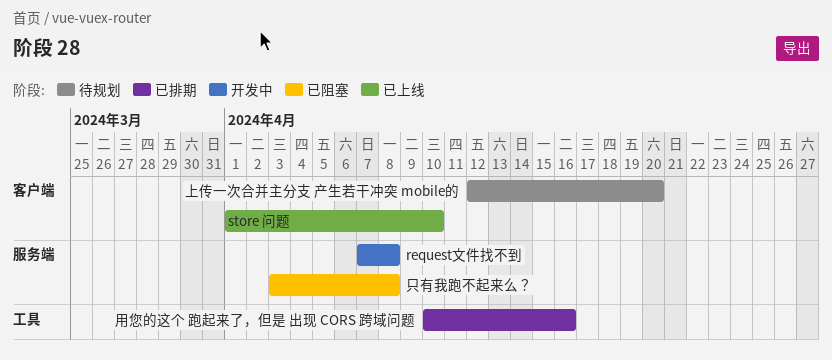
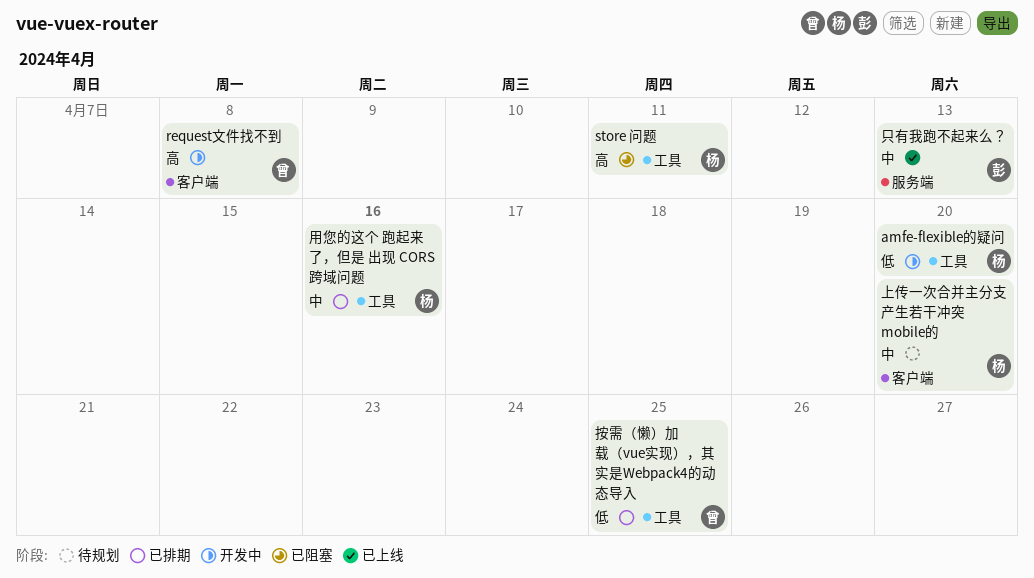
amfe-flexible的疑问: none -> present
request文件找不到, label: 服务端 -> 客户端
store 问题, status: 已上线 -> 已阻塞
store 问题, label: 客户端 -> 工具
store 问题, due: Apr 10 -> Apr 11
只有我跑不起来么？, status: 已阻塞 -> 已上线
只有我跑不起来么？, due: Apr 8 -> Apr 13
按需（懒）加载（vue实现），其实是Webpack4的动态导入: none -> present

